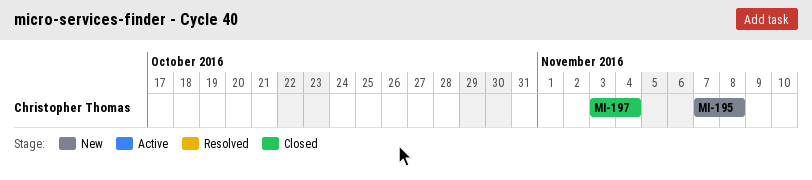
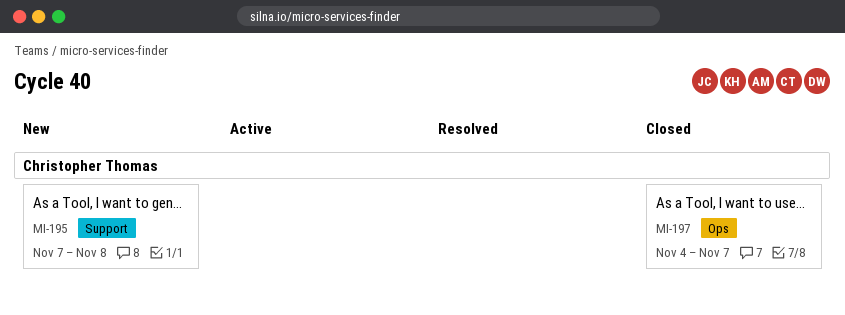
MI-197, start: Nov 3 -> Nov 4
MI-197, due: Nov 4 -> Nov 7

